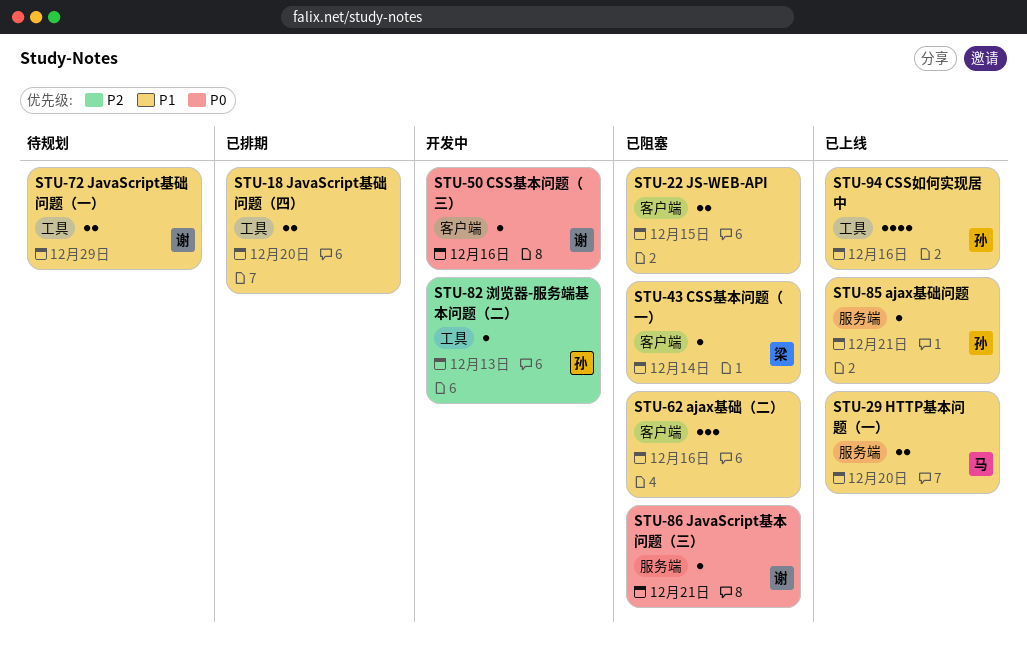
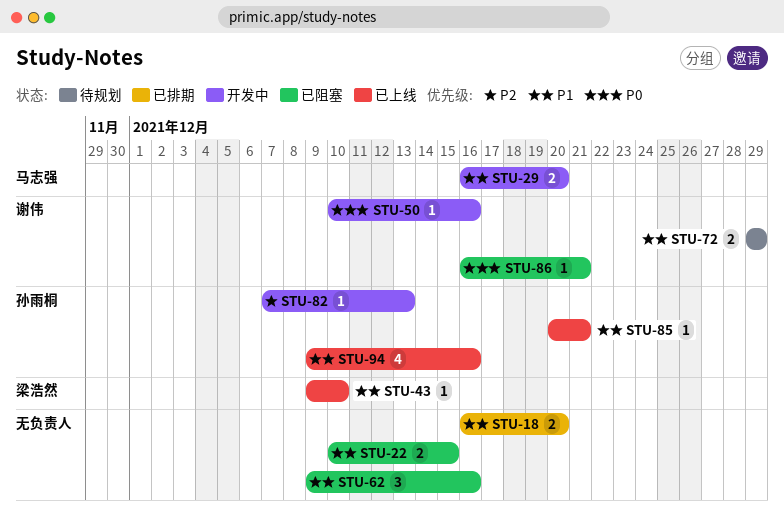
STU-29, status: 已上线 -> 开发中
STU-43, status: 已阻塞 -> 已上线
STU-43, due: Dec 14 -> Dec 10

